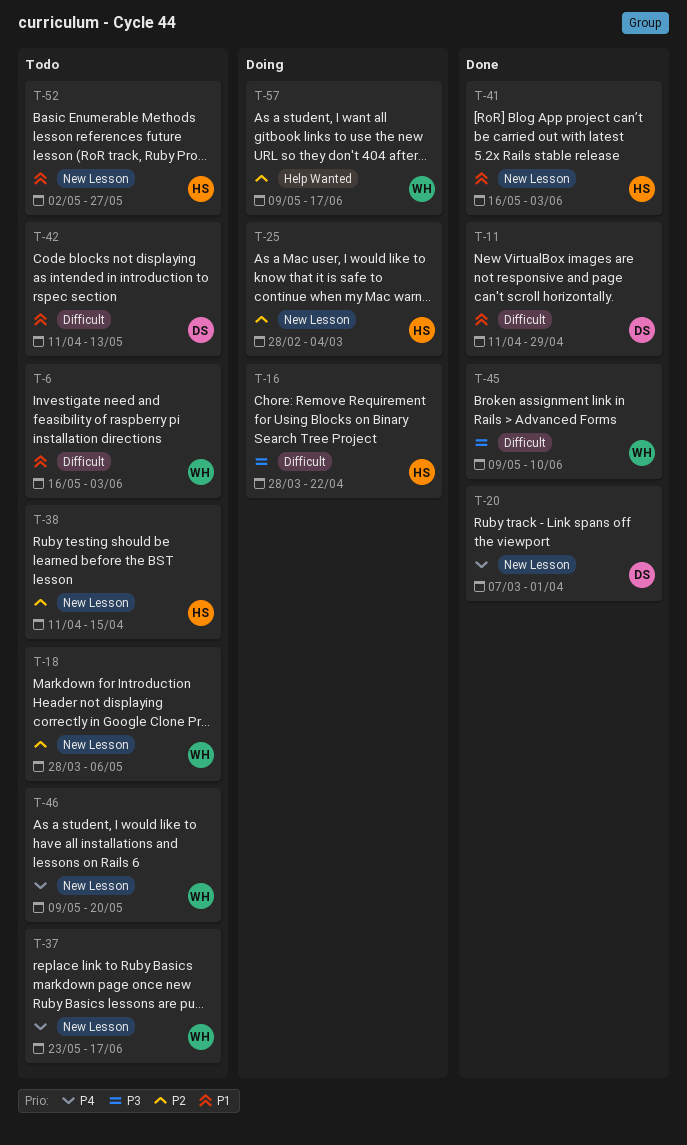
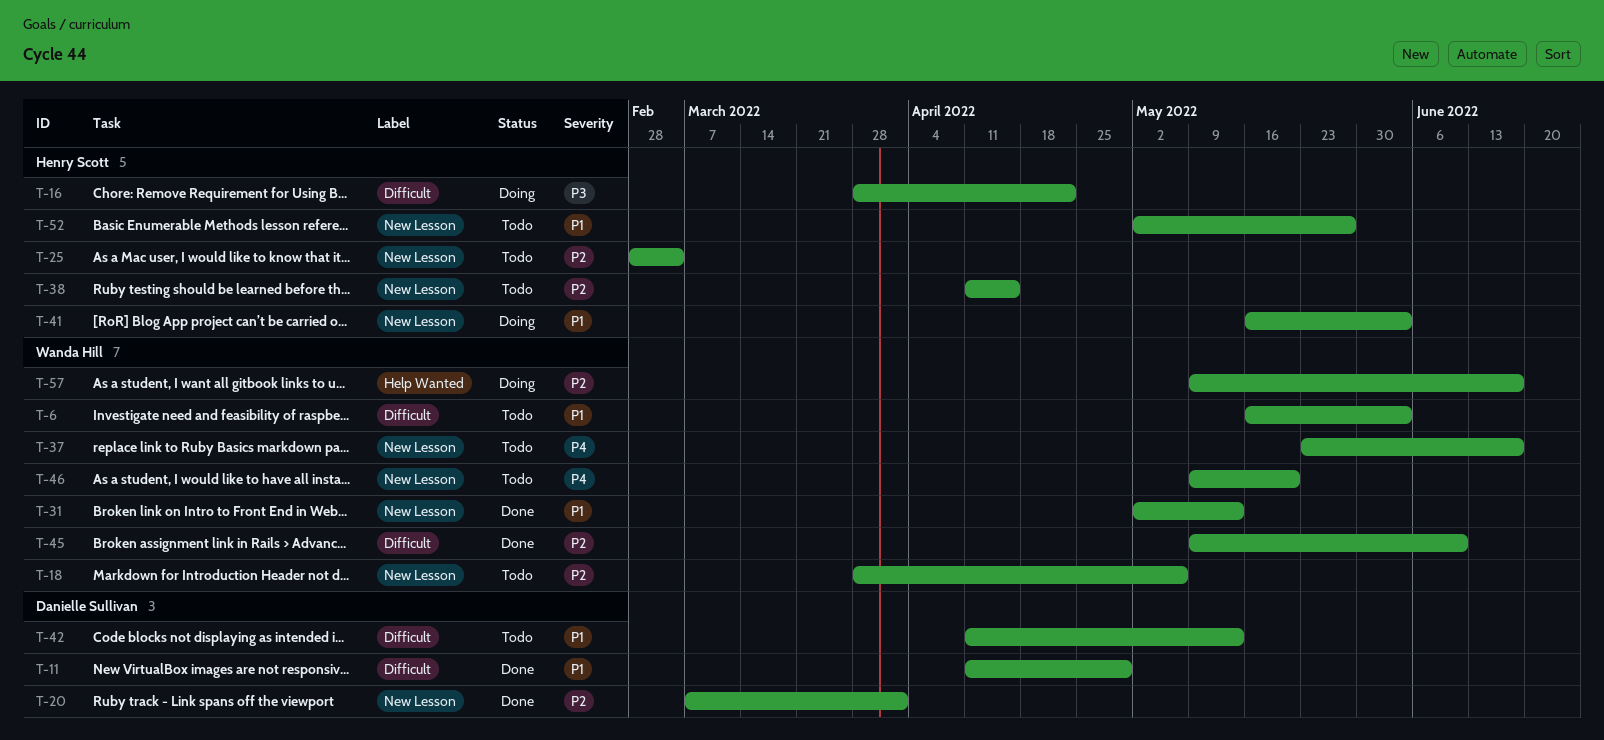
T-20, priority: P4 -> P2
T-25, status: Doing -> Todo
T-31: none -> present
T-41, status: Done -> Doing
T-45, priority: P3 -> P2

